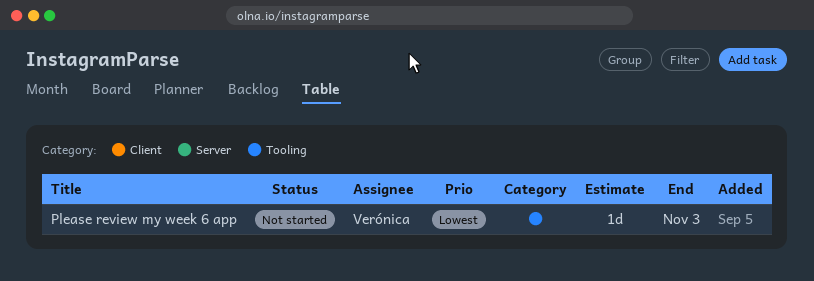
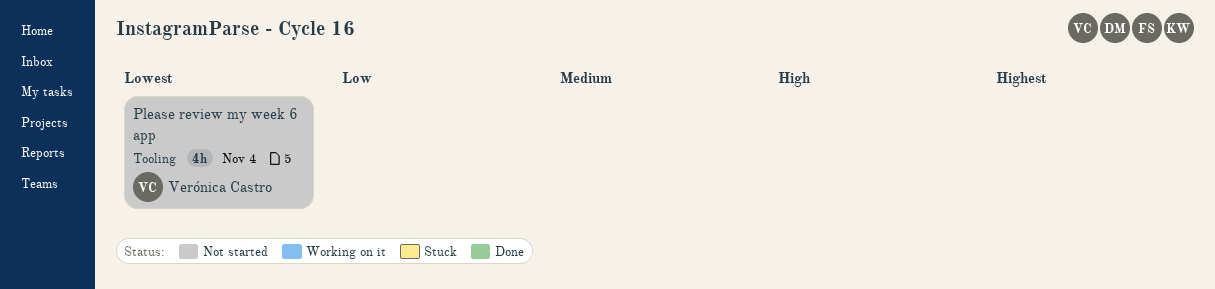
Please review my week 6 app, estimate: 1d -> 4h
Please review my week 6 app, due: Nov 3 -> Nov 4

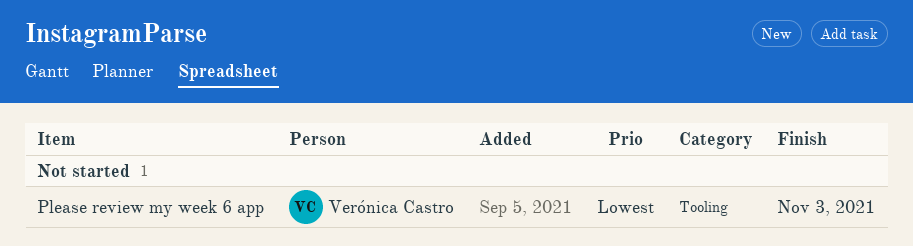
Please review my week 6 app, due: Nov 4 -> Nov 3

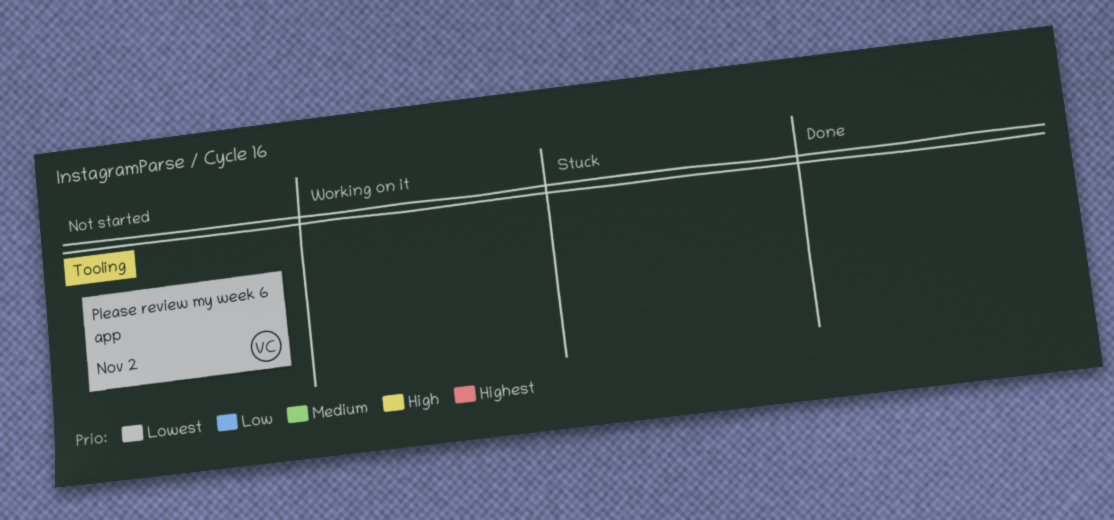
Please review my week 6 app, due: Nov 3 -> Nov 2

